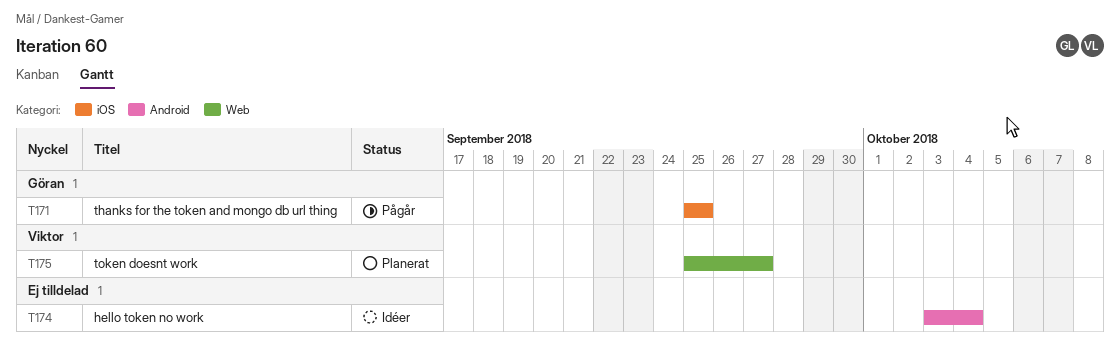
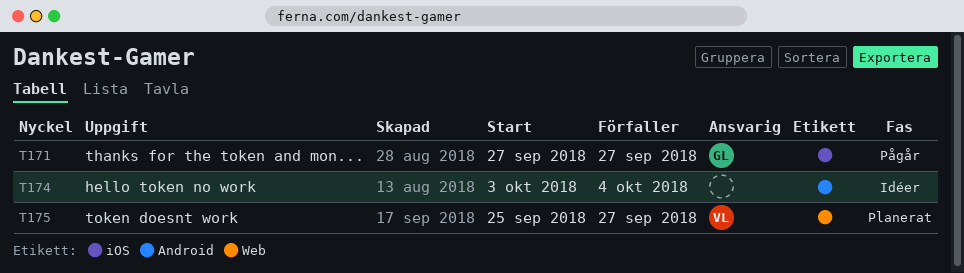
T171, start: Sep 25 -> Sep 27
T171, due: Sep 25 -> Sep 27

